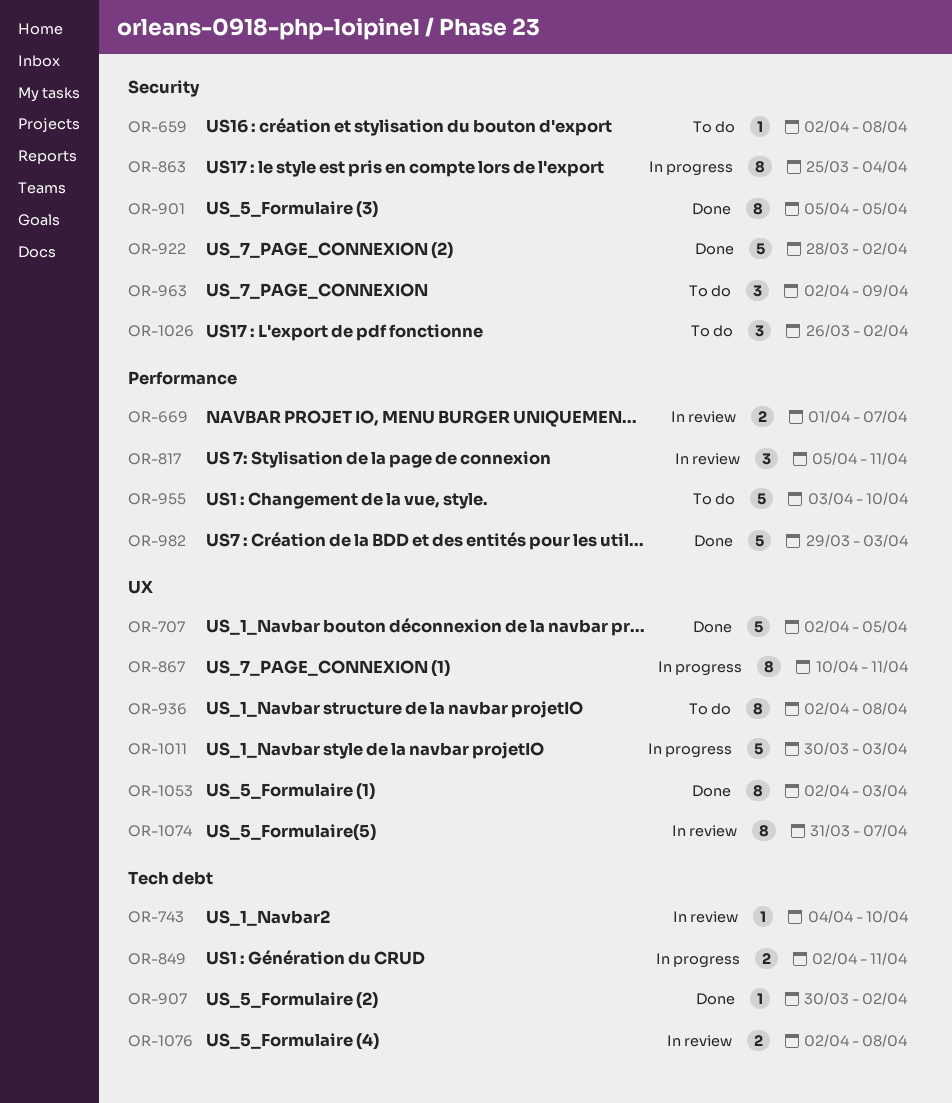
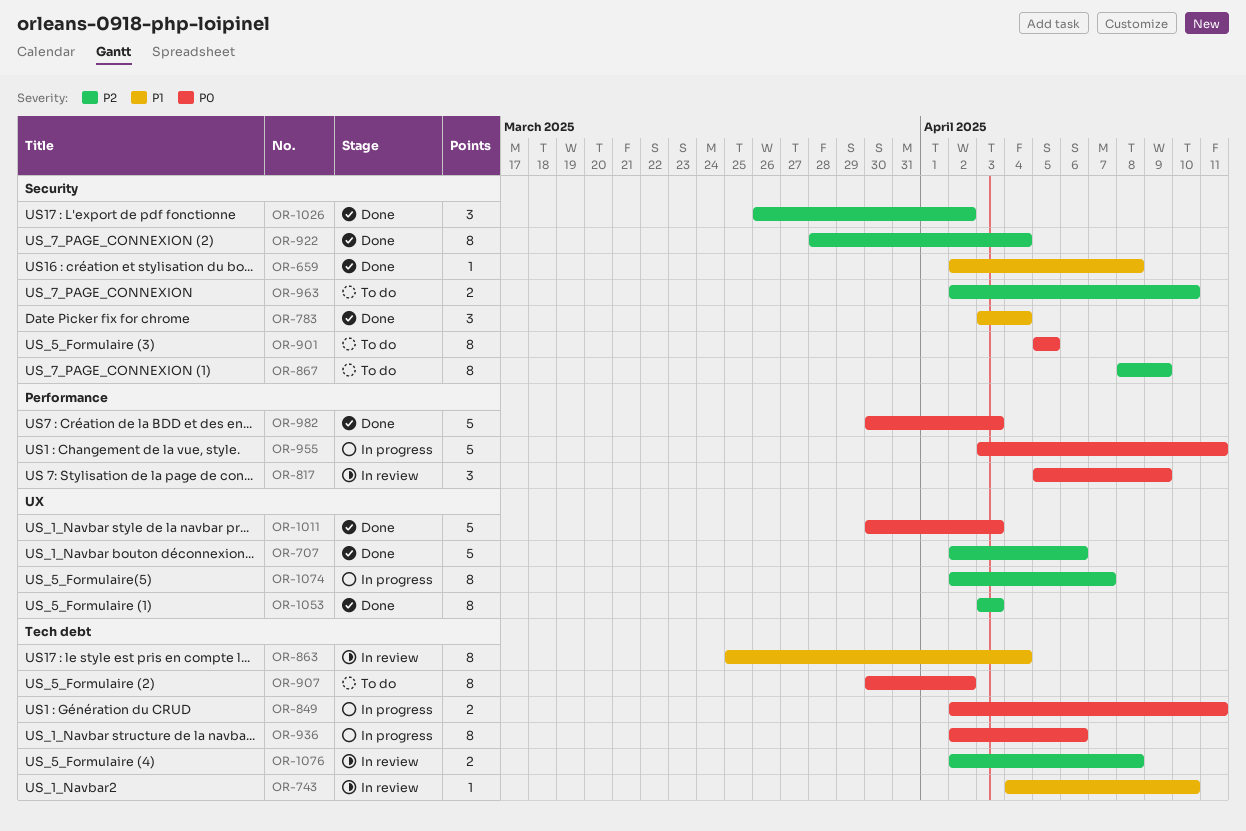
OR-659, status: To do -> Done
OR-669: present -> none
OR-707, due: Apr 5 -> Apr 6
OR-783: none -> present
OR-817, due: Apr 11 -> Apr 9
OR-863, status: In progress -> In review
OR-863, label: Security -> Tech debt
OR-867, status: In progress -> To do
OR-867, label: UX -> Security
OR-867, start: Apr 10 -> Apr 8
OR-867, due: Apr 11 -> Apr 9
OR-901, status: Done -> To do
OR-907, status: Done -> To do
OR-907, estimate: 1 -> 8
OR-922, estimate: 5 -> 8
OR-922, due: Apr 2 -> Apr 4
OR-936, status: To do -> In progress
OR-936, label: UX -> Tech debt
OR-936, due: Apr 8 -> Apr 6
OR-955, status: To do -> In progress
OR-955, due: Apr 10 -> Apr 11
OR-963, estimate: 3 -> 2
OR-963, due: Apr 9 -> Apr 10
OR-982, start: Mar 29 -> Mar 30
OR-1011, status: In progress -> Done
OR-1026, status: To do -> Done
OR-1053, start: Apr 2 -> Apr 3
OR-1074, status: In review -> In progress
OR-1074, start: Mar 31 -> Apr 2

